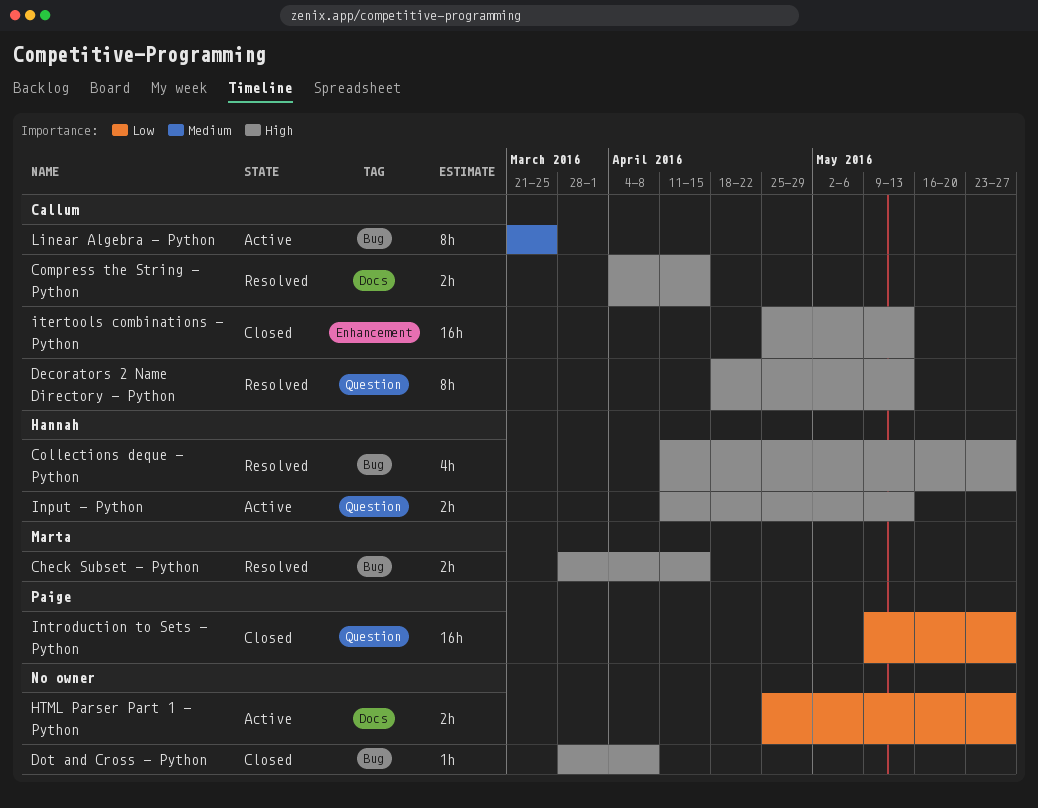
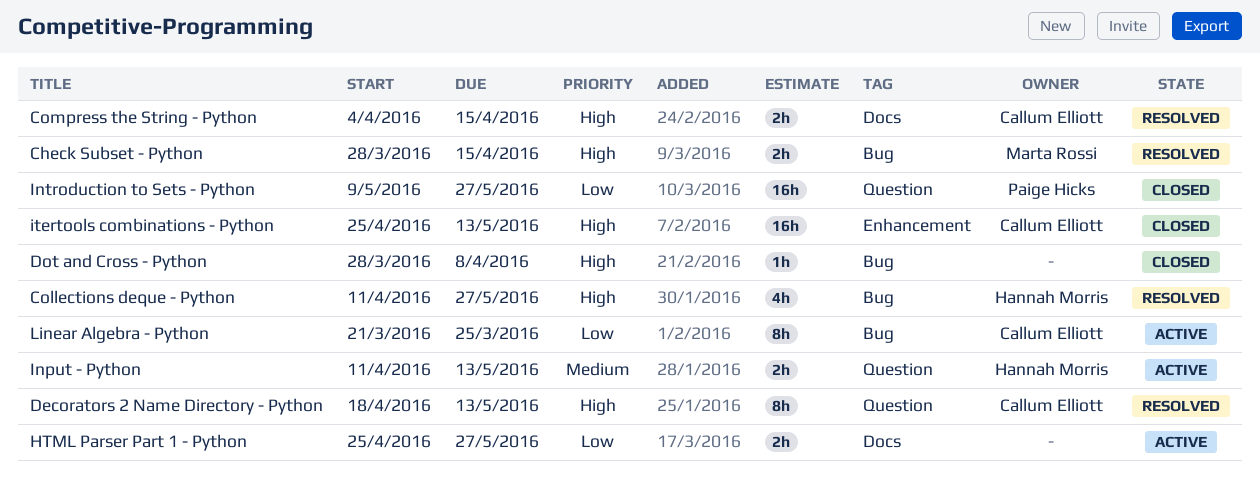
Input - Python, priority: High -> Medium
Linear Algebra - Python, priority: Medium -> Low

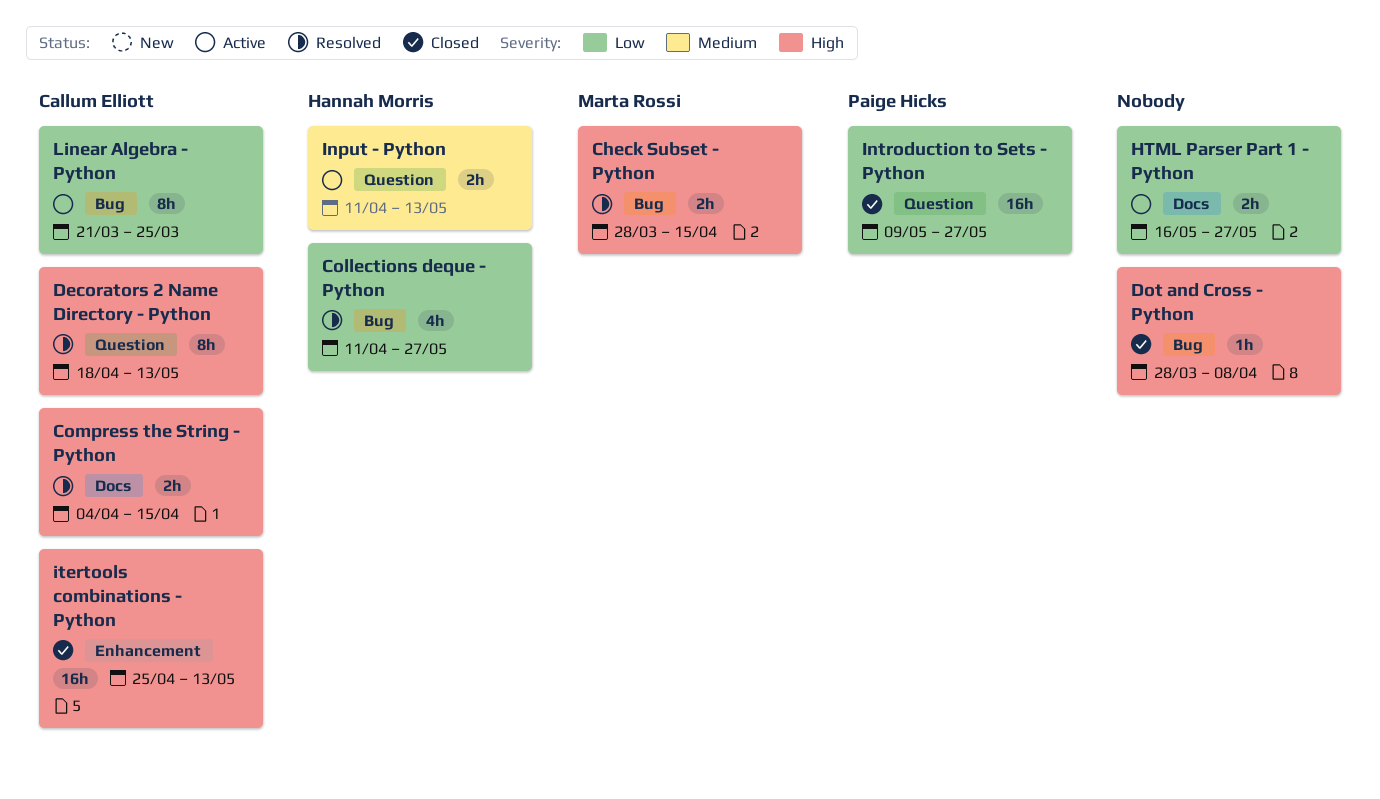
Collections deque - Python, priority: High -> Low
HTML Parser Part 1 - Python, start: Apr 25 -> May 16

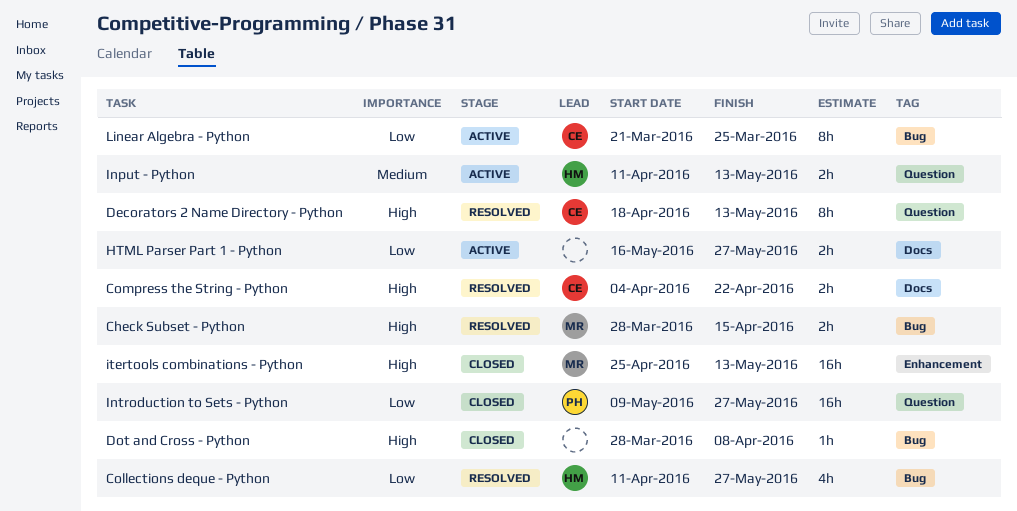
Compress the String - Python, due: Apr 15 -> Apr 22
itertools combinations - Python, owner: Callum Elliott -> Marta Rossi

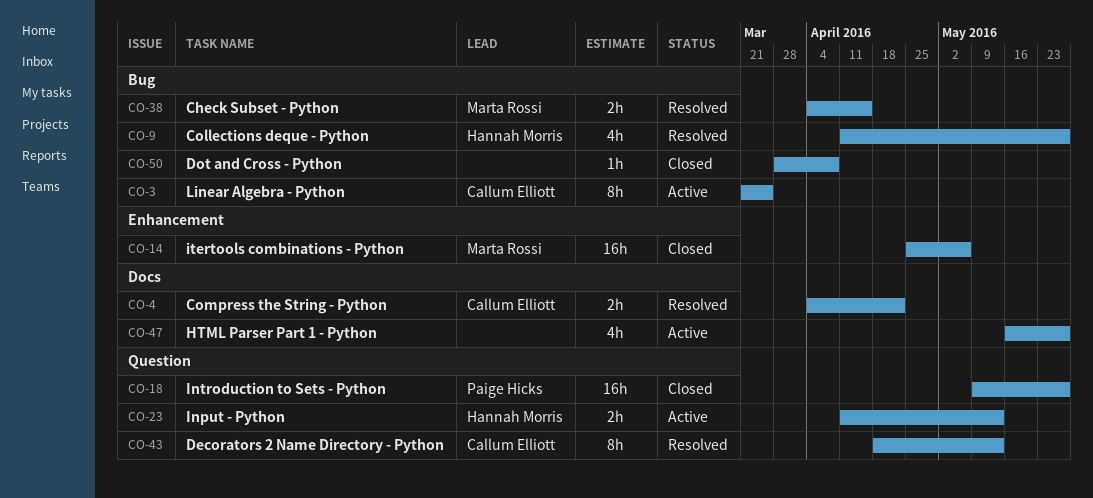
Check Subset - Python, start: Mar 28 -> Apr 4
HTML Parser Part 1 - Python, estimate: 2h -> 4h
itertools combinations - Python, due: May 13 -> May 6

